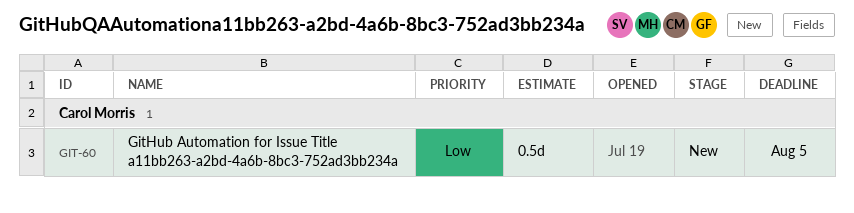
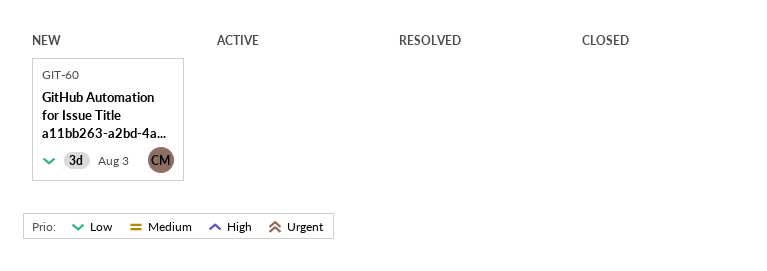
GIT-60, estimate: 0.5d -> 3d
GIT-60, due: Aug 5 -> Aug 3

